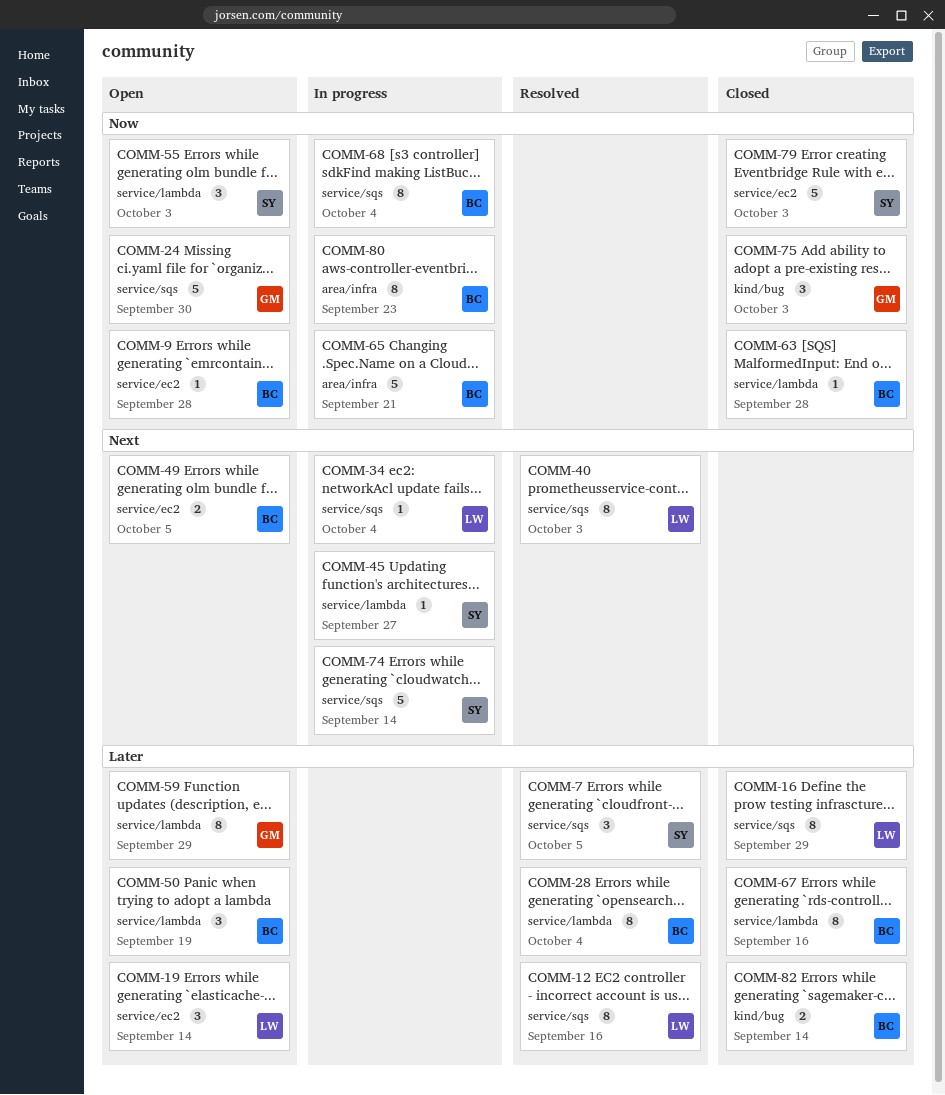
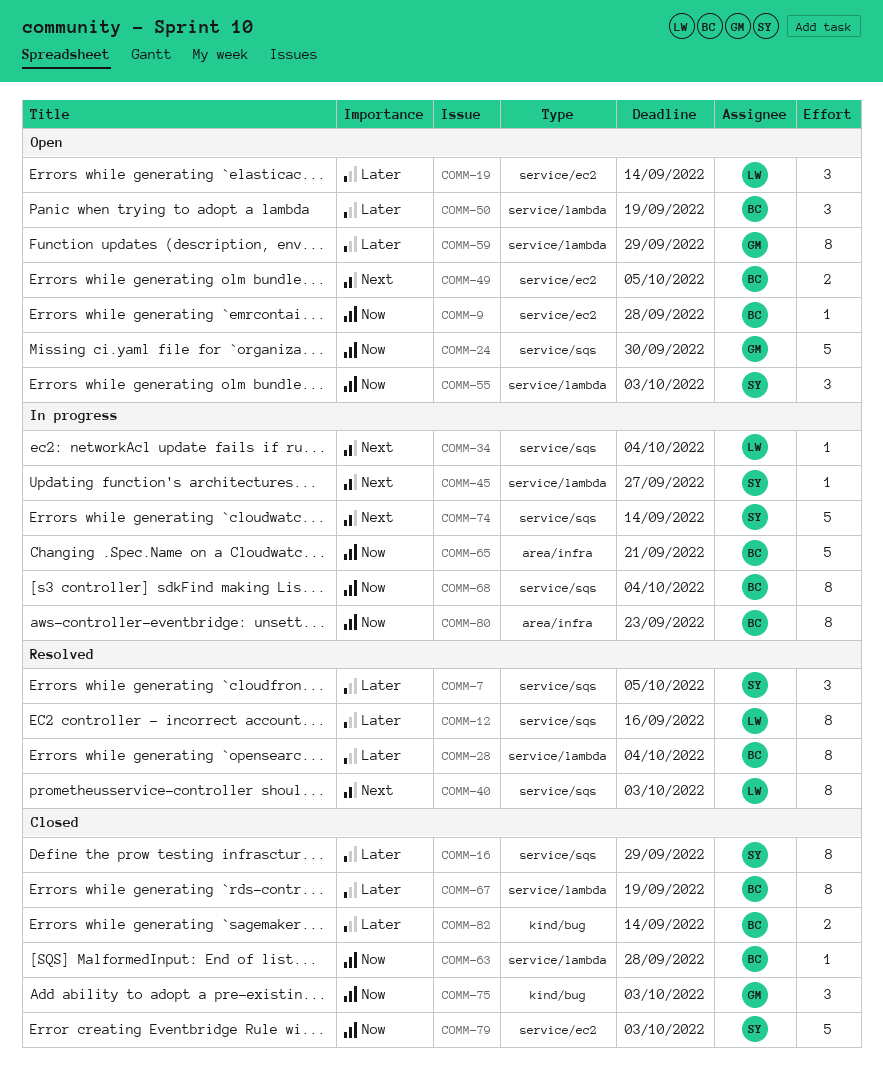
COMM-16, owner: LW -> SY
COMM-67, due: Sep 16 -> Sep 19

